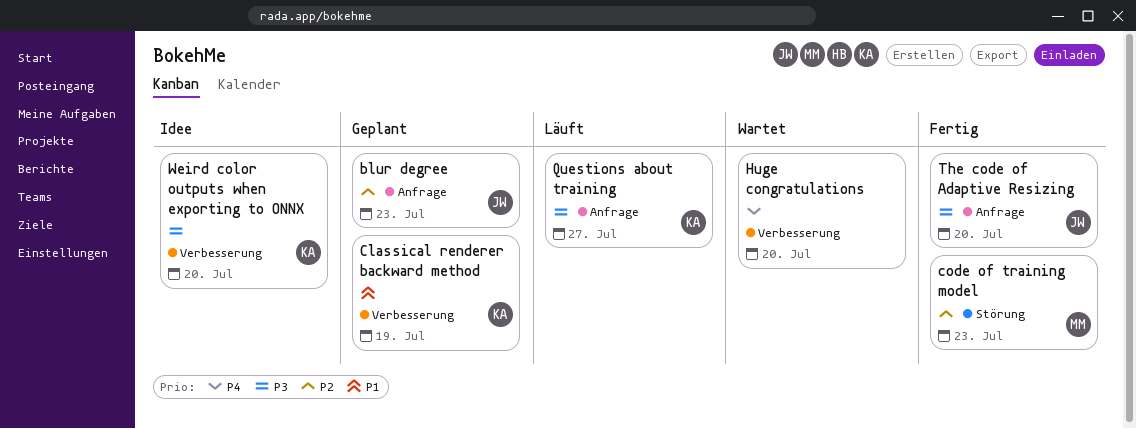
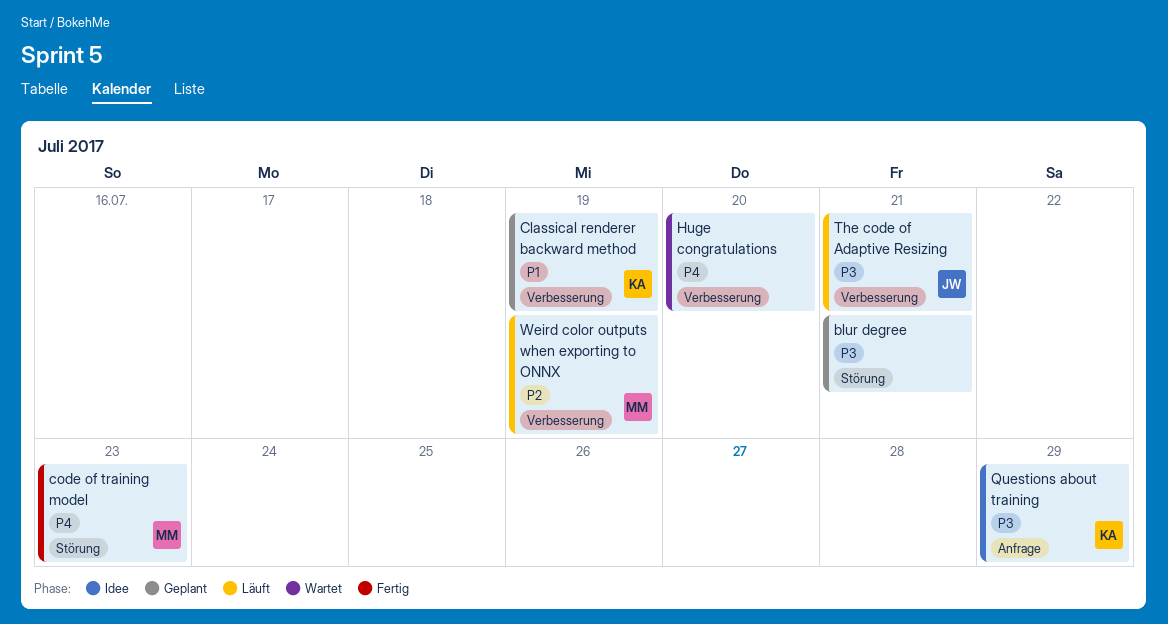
blur degree, owner: JW -> none
blur degree, priority: P2 -> P3
blur degree, label: Anfrage -> Störung
blur degree, due: Jul 23 -> Jul 21
code of training model, priority: P2 -> P4
Questions about training, status: Läuft -> Idee
Questions about training, due: Jul 27 -> Jul 29
The code of Adaptive Resizing, status: Fertig -> Läuft
The code of Adaptive Resizing, label: Anfrage -> Verbesserung
The code of Adaptive Resizing, due: Jul 20 -> Jul 21
Weird color outputs when exporting to ONNX, status: Idee -> Läuft
Weird color outputs when exporting to ONNX, owner: KA -> MM
Weird color outputs when exporting to ONNX, priority: P3 -> P2
Weird color outputs when exporting to ONNX, due: Jul 20 -> Jul 19

